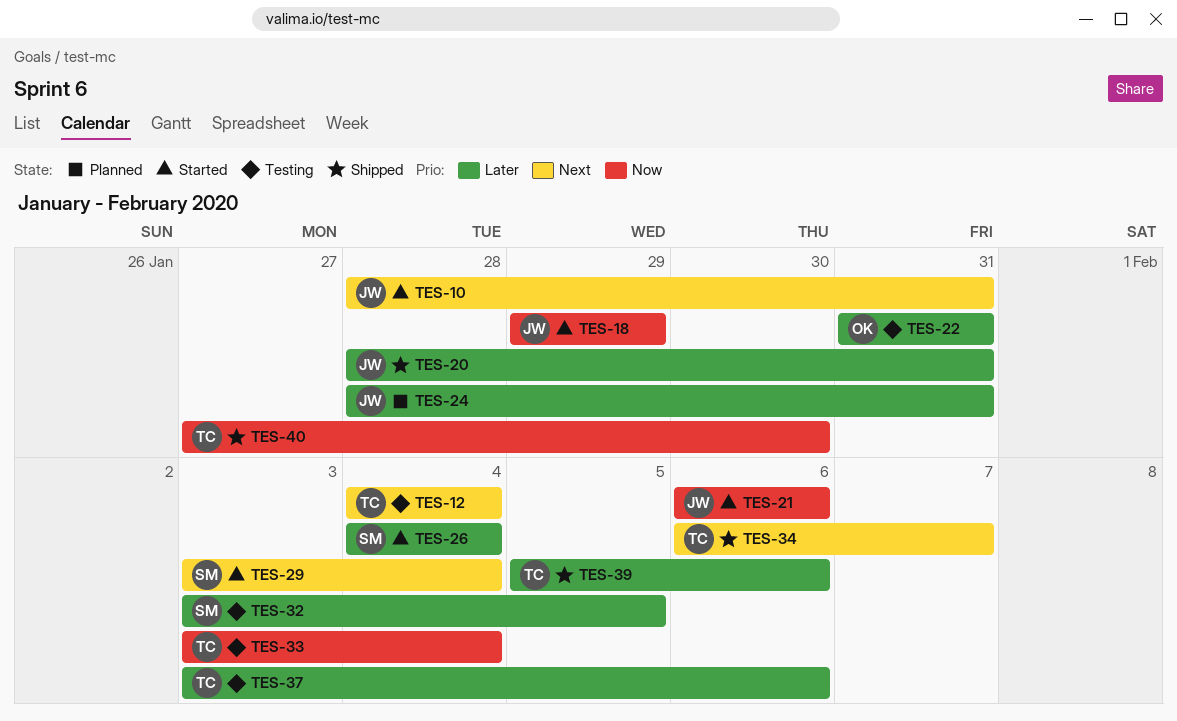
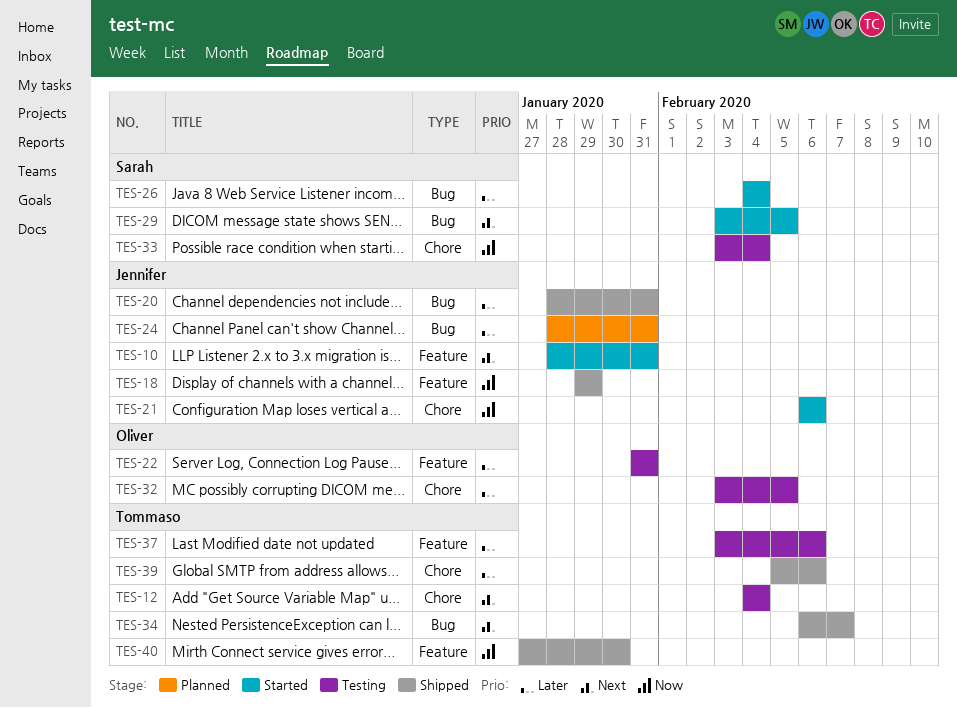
TES-18, status: Started -> Shipped
TES-29, due: Feb 4 -> Feb 5
TES-32, owner: Sarah -> Oliver
TES-33, owner: Tommaso -> Sarah

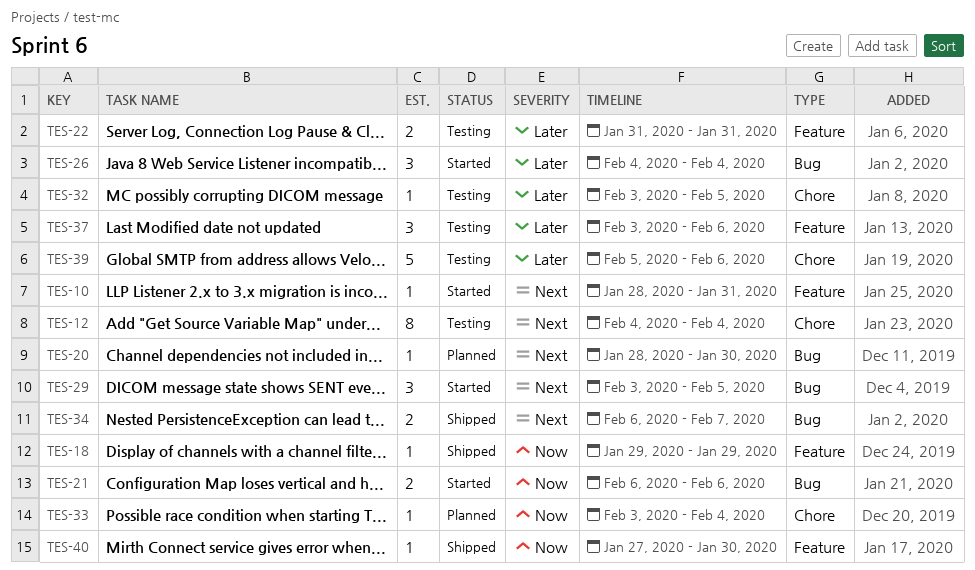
TES-20, status: Shipped -> Planned
TES-20, priority: Later -> Next
TES-20, due: Jan 31 -> Jan 30
TES-21, label: Chore -> Bug
TES-24: present -> none
TES-33, status: Testing -> Planned
TES-39, status: Shipped -> Testing

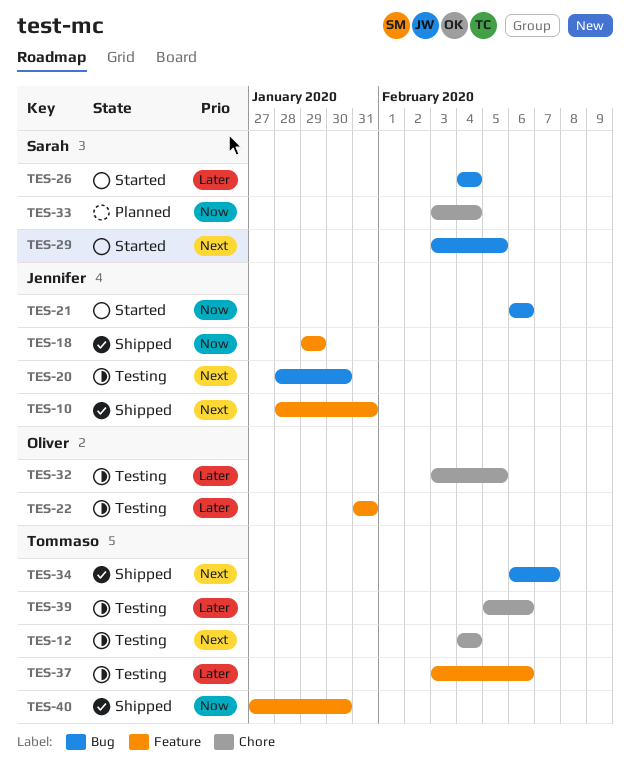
TES-10, status: Started -> Shipped
TES-20, status: Planned -> Testing

